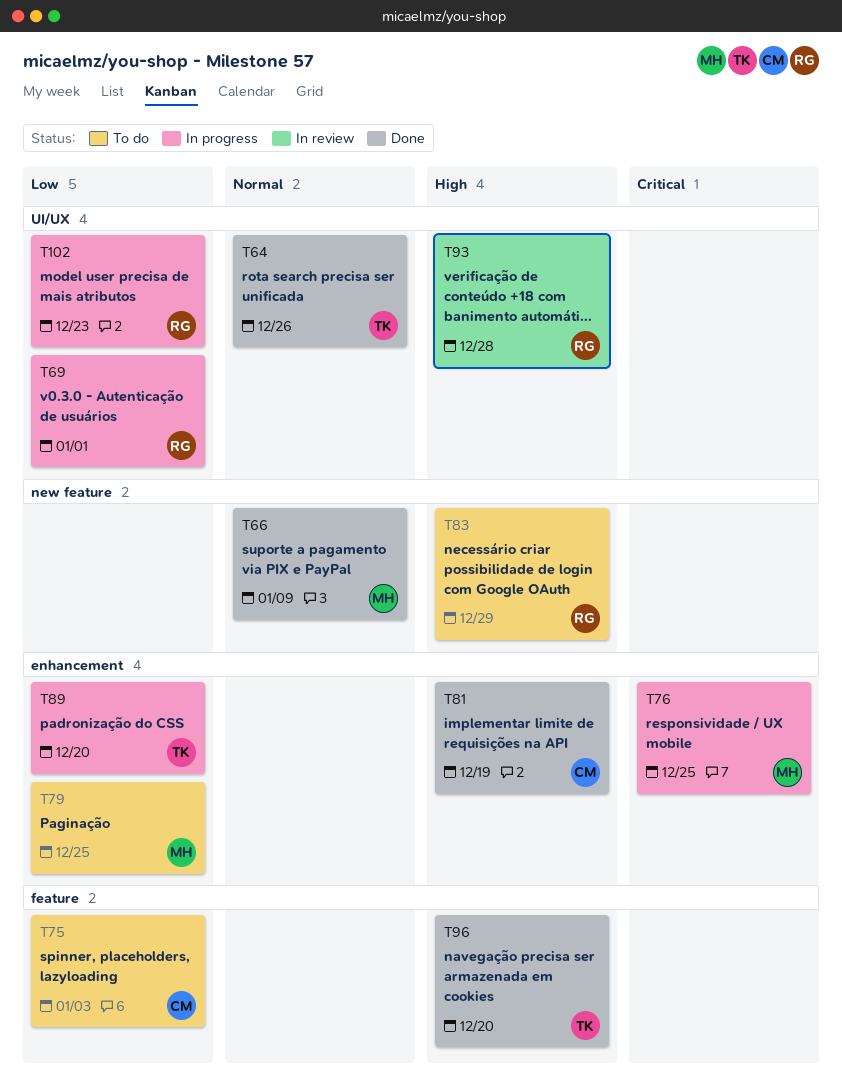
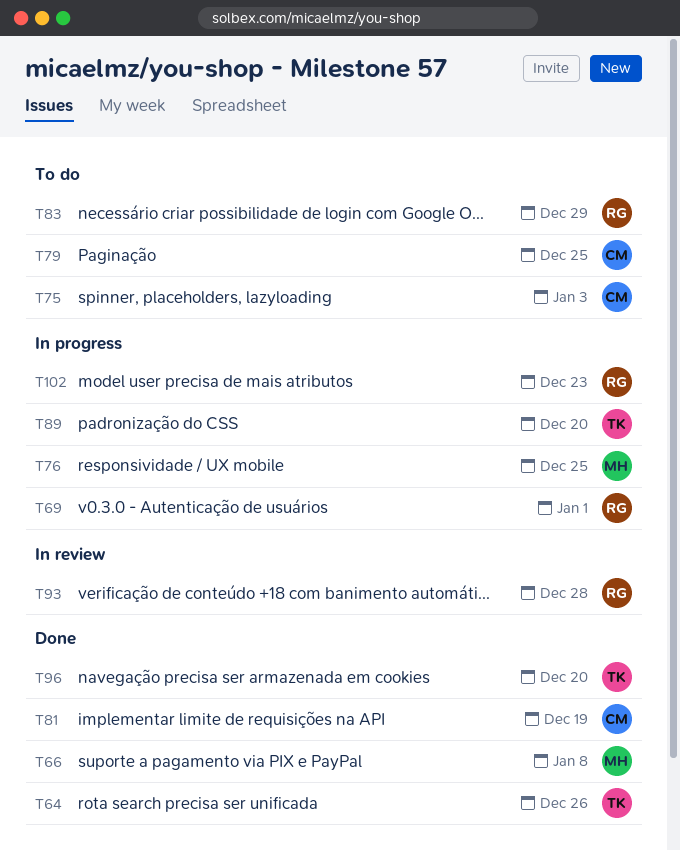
T66, due: Jan 9 -> Jan 8
T79, owner: MH -> CM

